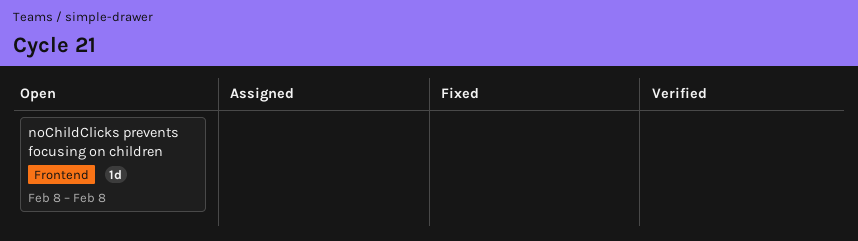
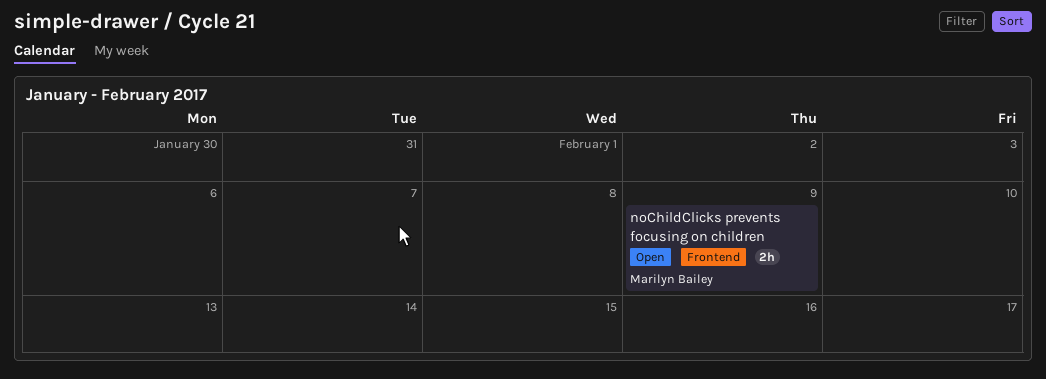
noChildClicks prevents focusing on children, estimate: 1d -> 2h
noChildClicks prevents focusing on children, due: Feb 8 -> Feb 9

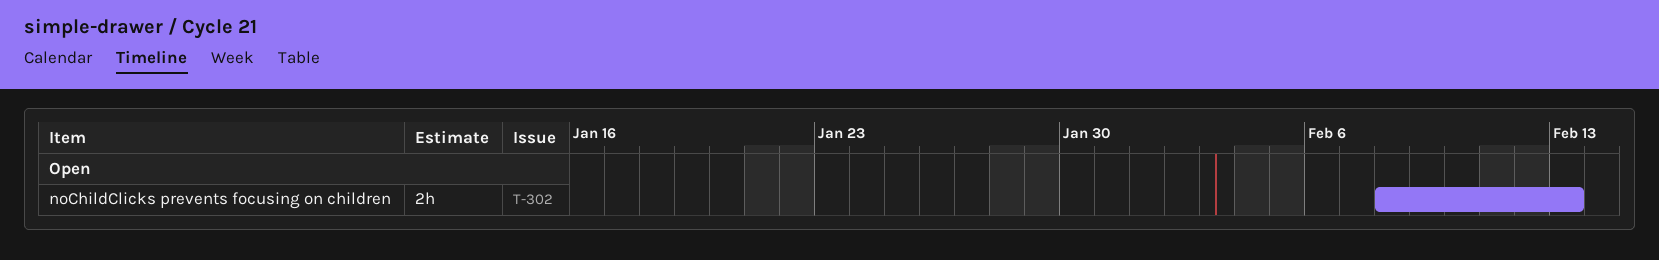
noChildClicks prevents focusing on children, due: Feb 9 -> Feb 13

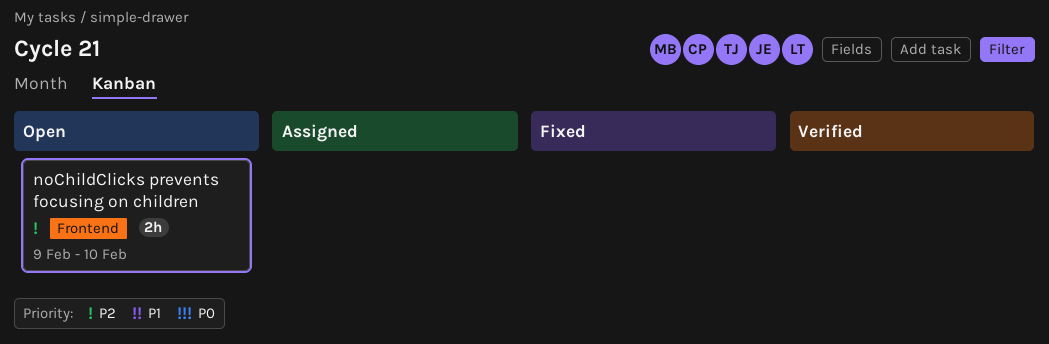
noChildClicks prevents focusing on children, start: Feb 8 -> Feb 9
noChildClicks prevents focusing on children, due: Feb 13 -> Feb 10

